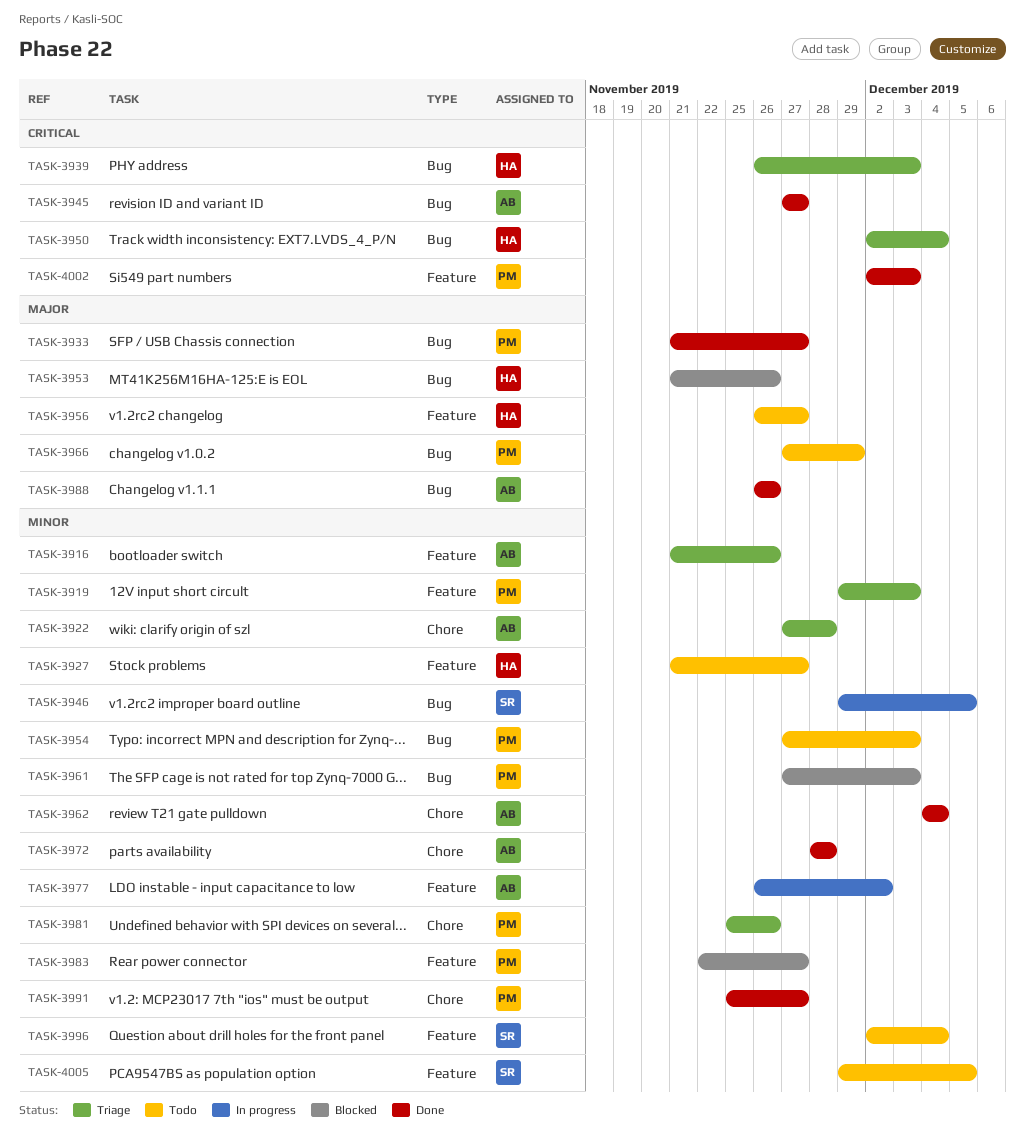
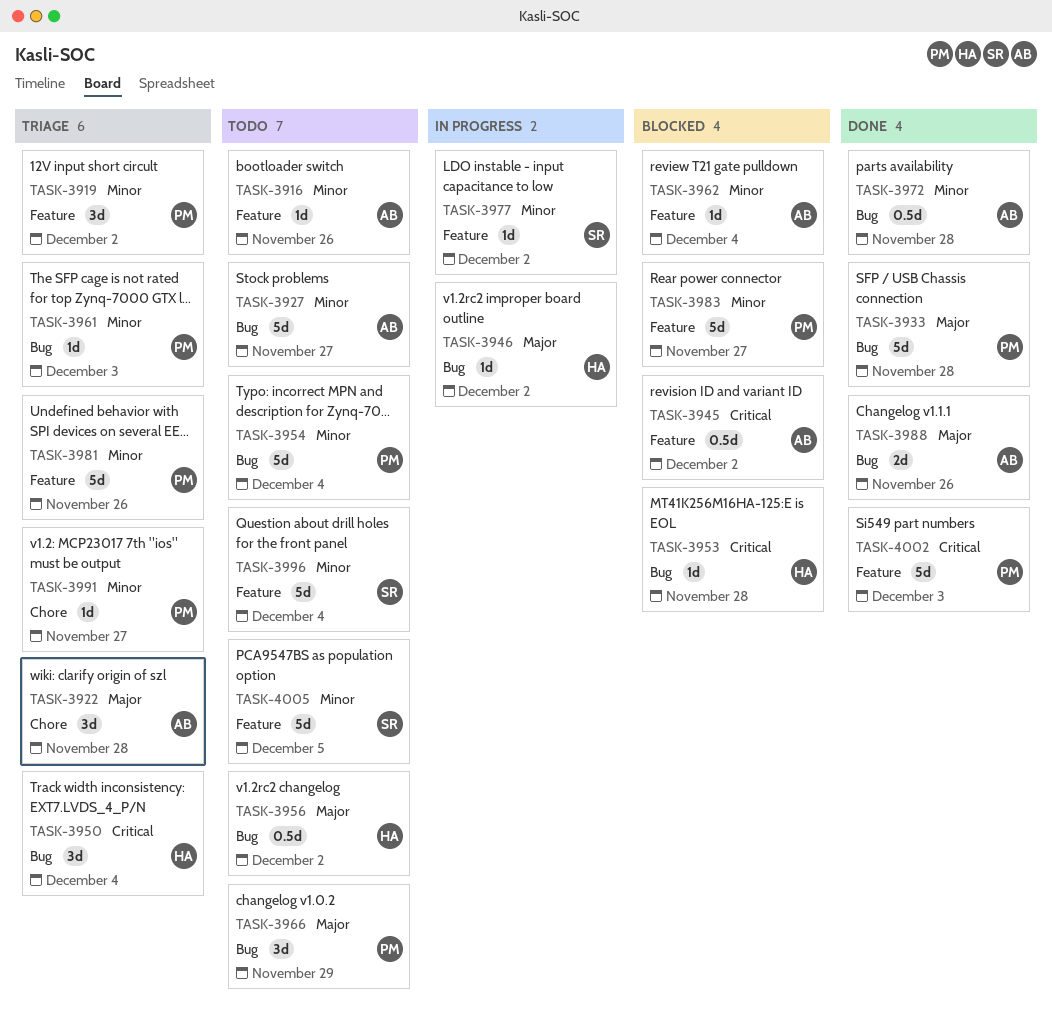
TASK-3916, status: Triage -> Todo
TASK-3919, due: Dec 3 -> Dec 2
TASK-3922, priority: Minor -> Major
TASK-3927, owner: HA -> AB
TASK-3927, label: Feature -> Bug
TASK-3933, due: Nov 27 -> Nov 28
TASK-3939: present -> none
TASK-3945, status: Done -> Blocked
TASK-3945, label: Bug -> Feature
TASK-3945, due: Nov 27 -> Dec 2
TASK-3946, owner: SR -> HA
TASK-3946, priority: Minor -> Major
TASK-3946, due: Dec 5 -> Dec 2
TASK-3953, priority: Major -> Critical
TASK-3953, due: Nov 26 -> Nov 28
TASK-3954, due: Dec 3 -> Dec 4
TASK-3956, label: Feature -> Bug
TASK-3956, due: Nov 27 -> Dec 2
TASK-3961, status: Blocked -> Triage
TASK-3962, status: Done -> Blocked
TASK-3962, label: Chore -> Feature
TASK-3972, label: Chore -> Bug
TASK-3977, owner: AB -> SR
TASK-3981, label: Chore -> Feature
TASK-3991, status: Done -> Triage

